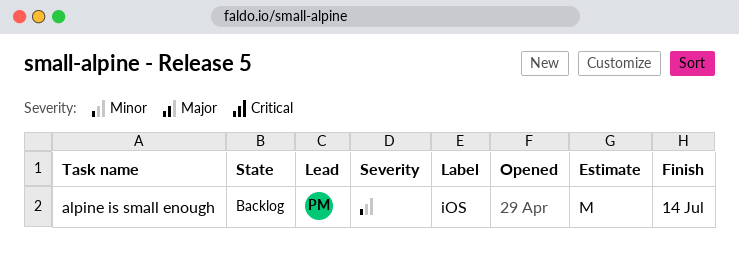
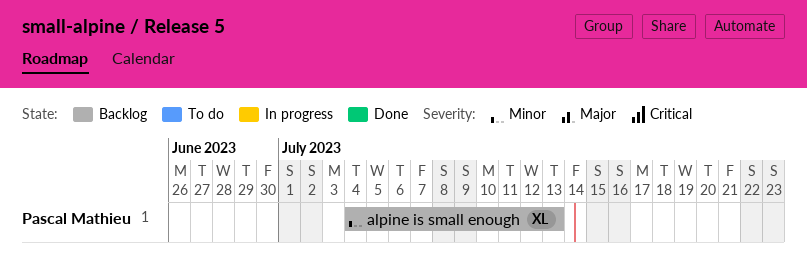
alpine is small enough, estimate: M -> XL
alpine is small enough, due: Jul 14 -> Jul 13

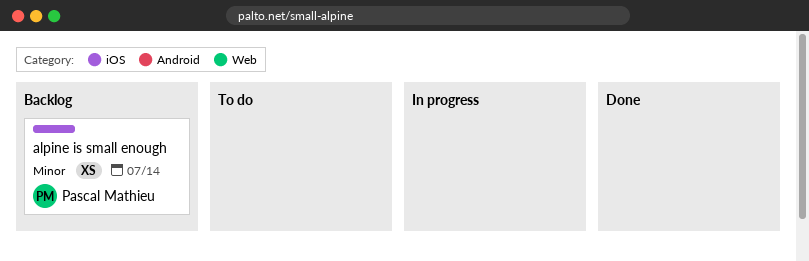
alpine is small enough, estimate: XL -> XS
alpine is small enough, due: Jul 13 -> Jul 14

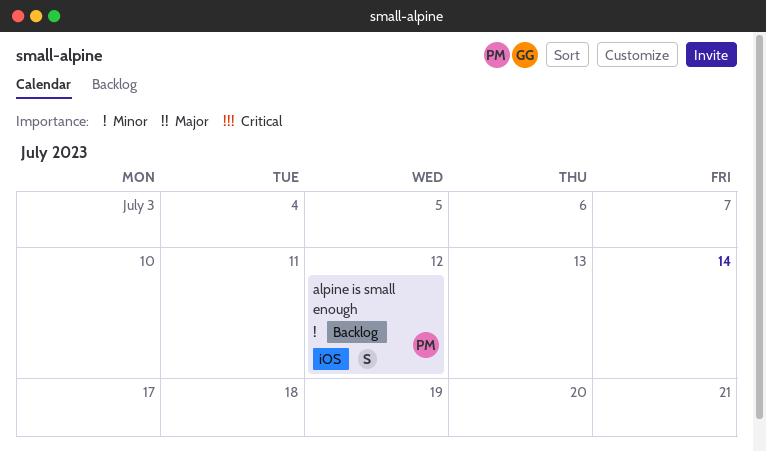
alpine is small enough, estimate: XS -> S
alpine is small enough, due: Jul 14 -> Jul 12

